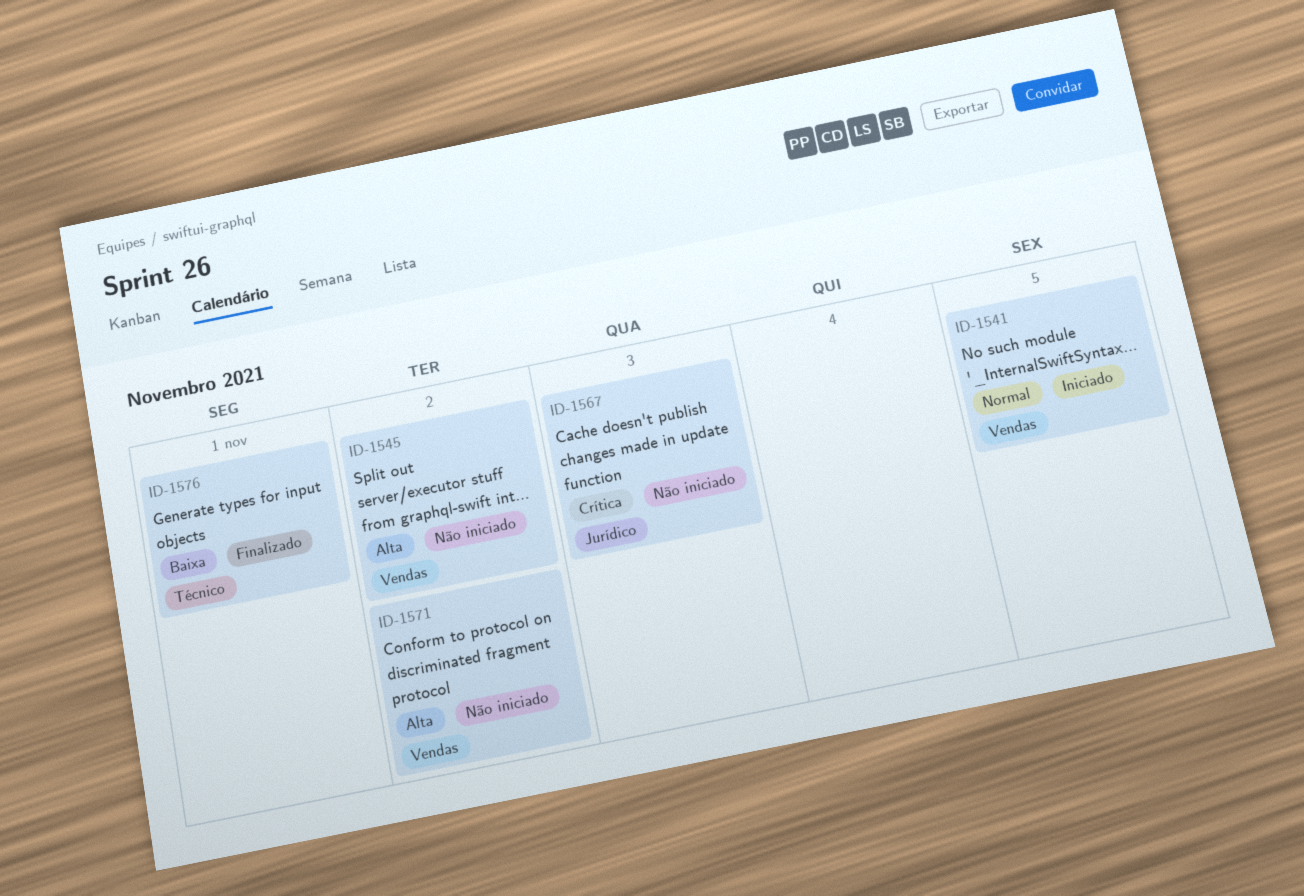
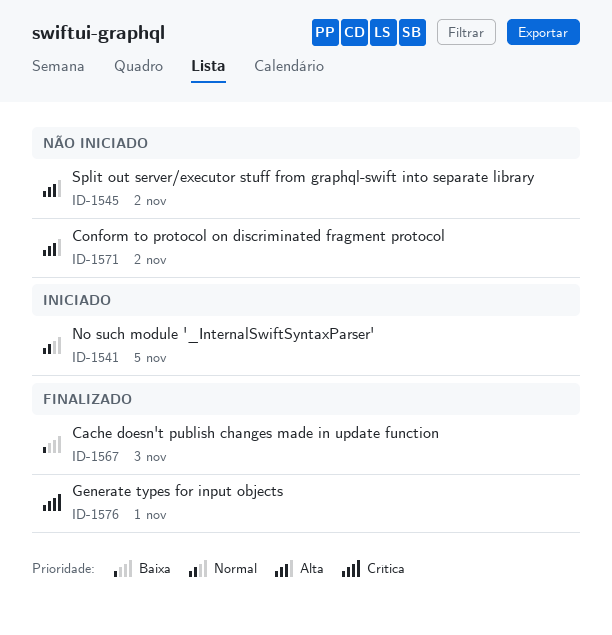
ID-1567, status: Não iniciado -> Finalizado
ID-1567, priority: Crítica -> Baixa
ID-1576, priority: Baixa -> Crítica

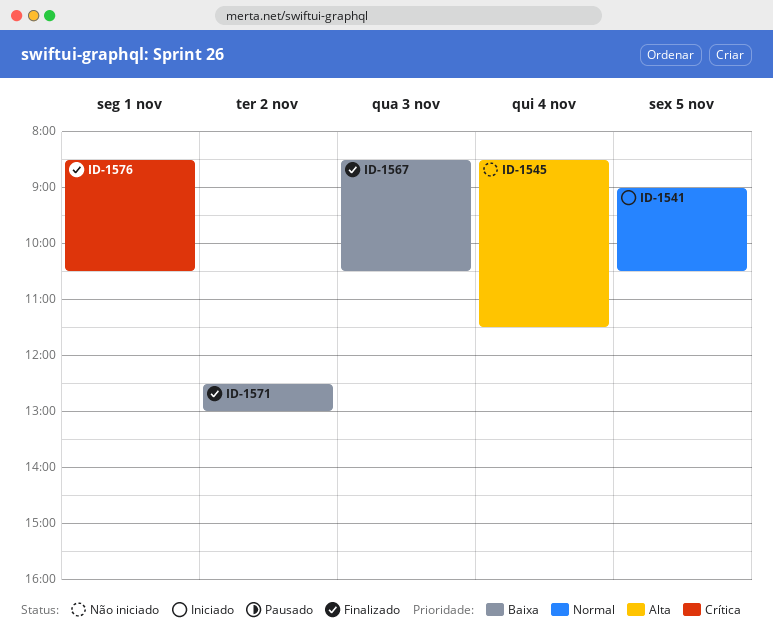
ID-1545, day: Nov 2 -> Nov 4
ID-1571, status: Não iniciado -> Finalizado
ID-1571, priority: Alta -> Baixa

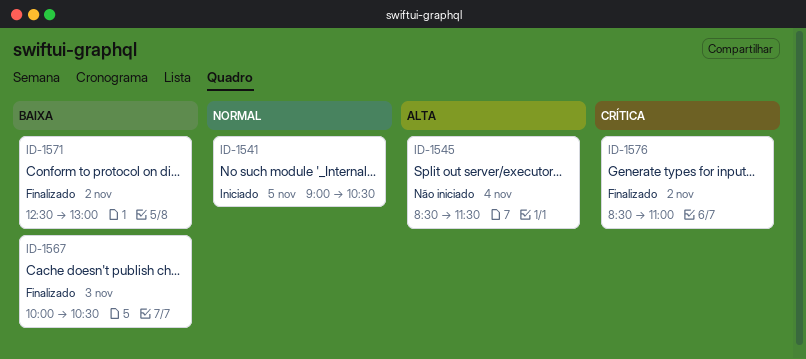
ID-1567, begins: 08:30 -> 10:00
ID-1576, day: Nov 1 -> Nov 2
ID-1576, ends: 10:30 -> 11:00

